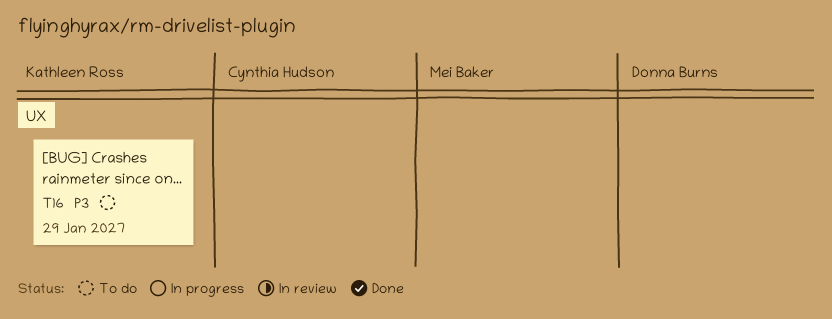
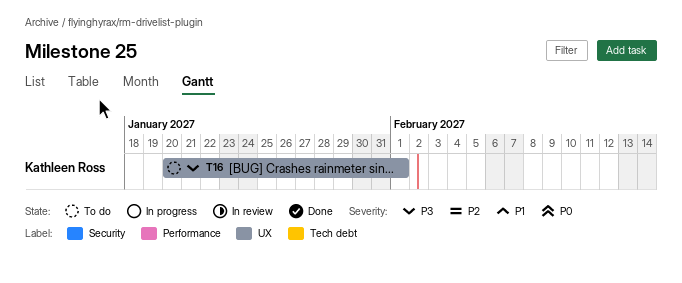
T16, due: Jan 29 -> Feb 1

